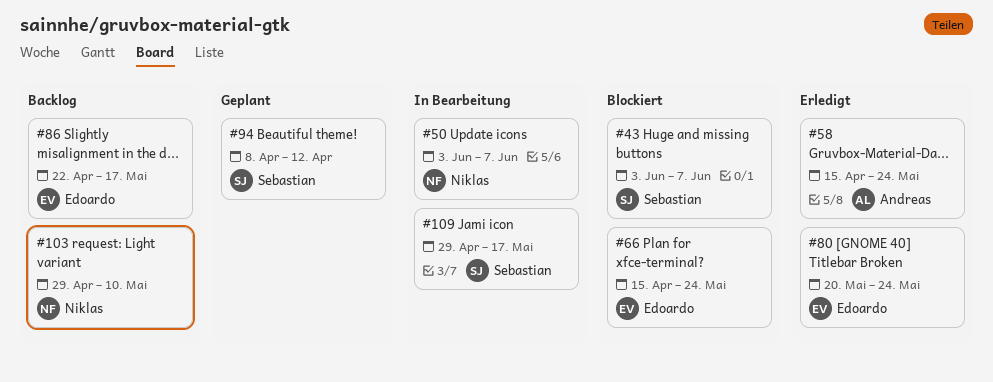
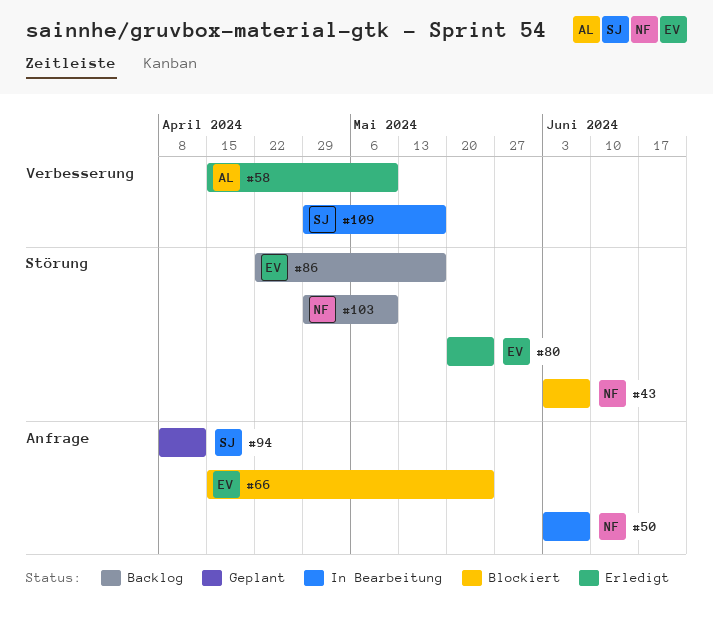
#43, owner: Sebastian -> Niklas
#58, due: May 24 -> May 10

